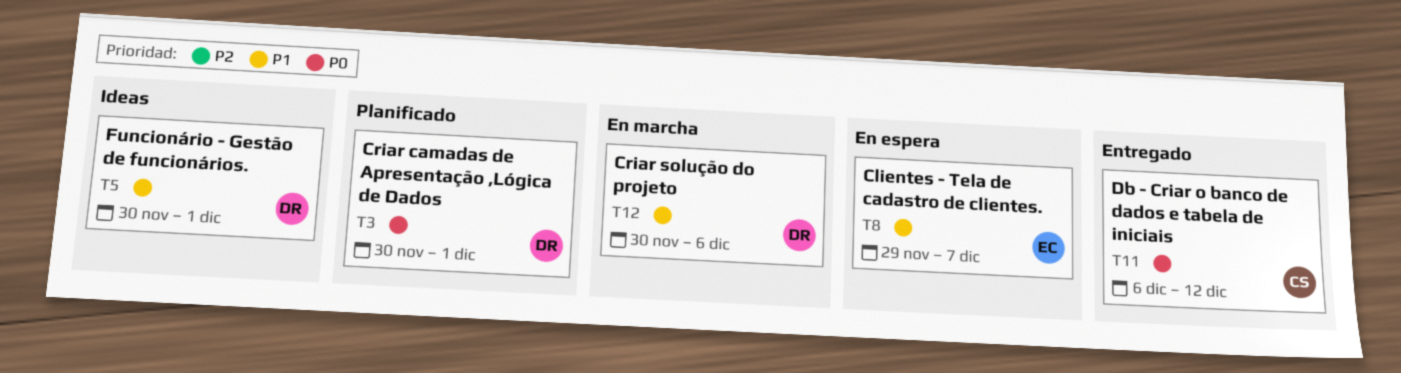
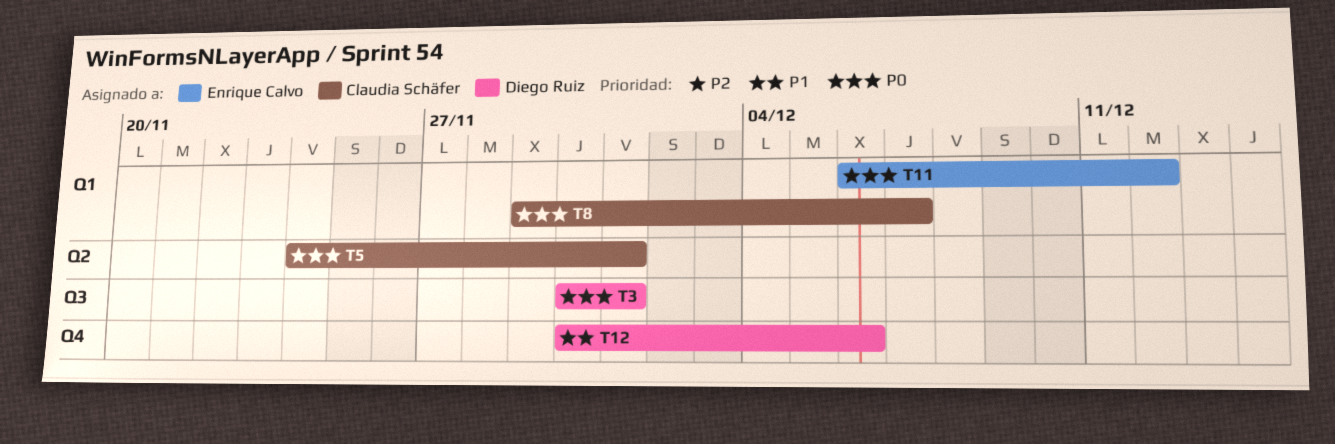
T5, owner: Diego Ruiz -> Claudia Schäfer
T5, priority: P1 -> P0
T5, start: Nov 30 -> Nov 24
T8, owner: Enrique Calvo -> Claudia Schäfer
T8, priority: P1 -> P0
T11, owner: Claudia Schäfer -> Enrique Calvo

